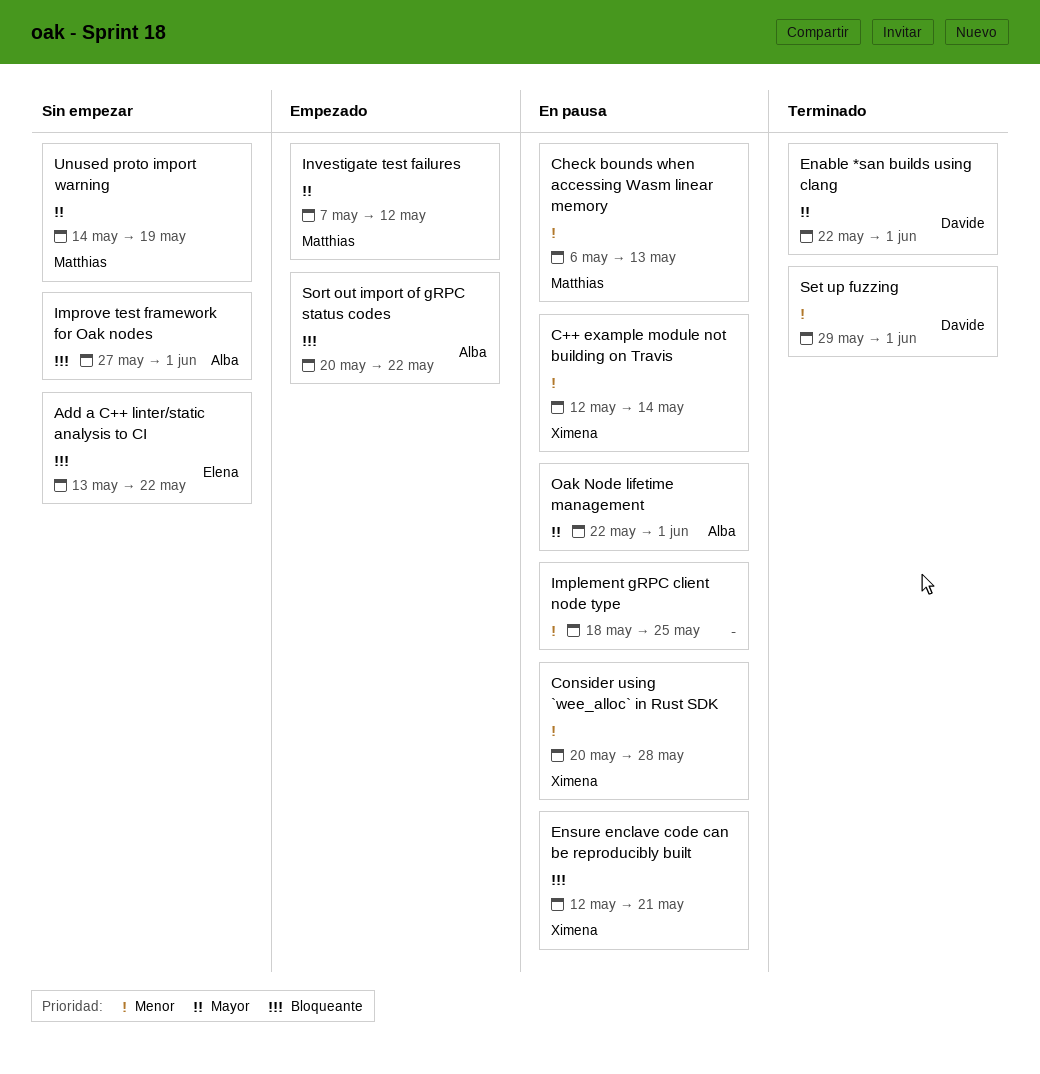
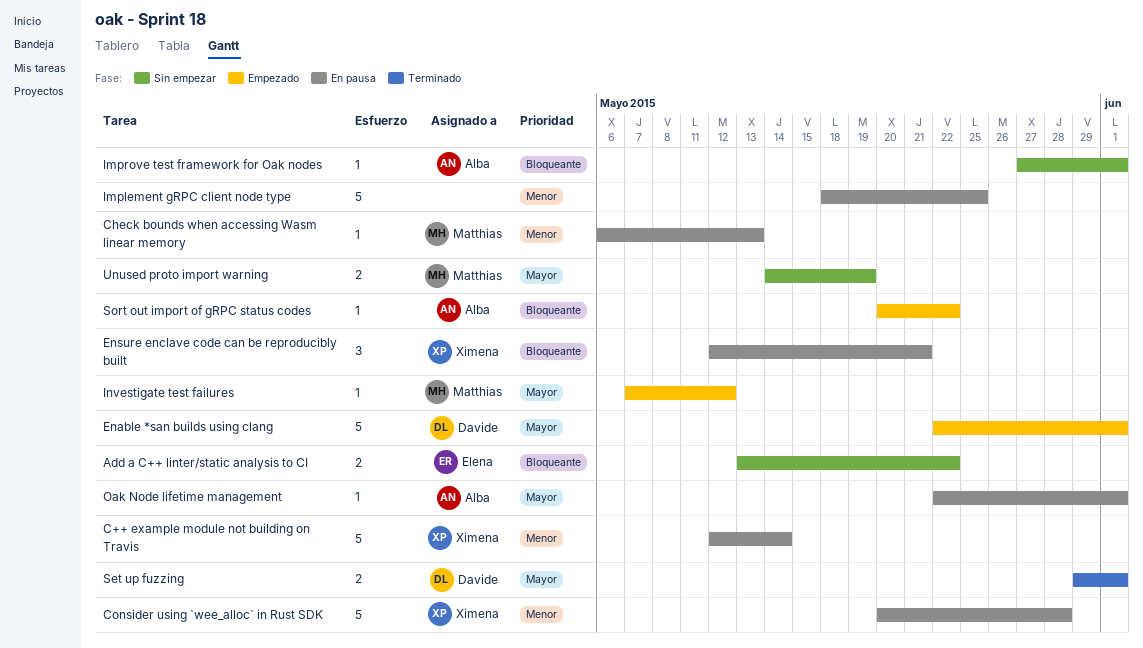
Enable *san builds using clang, status: Terminado -> Empezado
Set up fuzzing, priority: Menor -> Mayor

